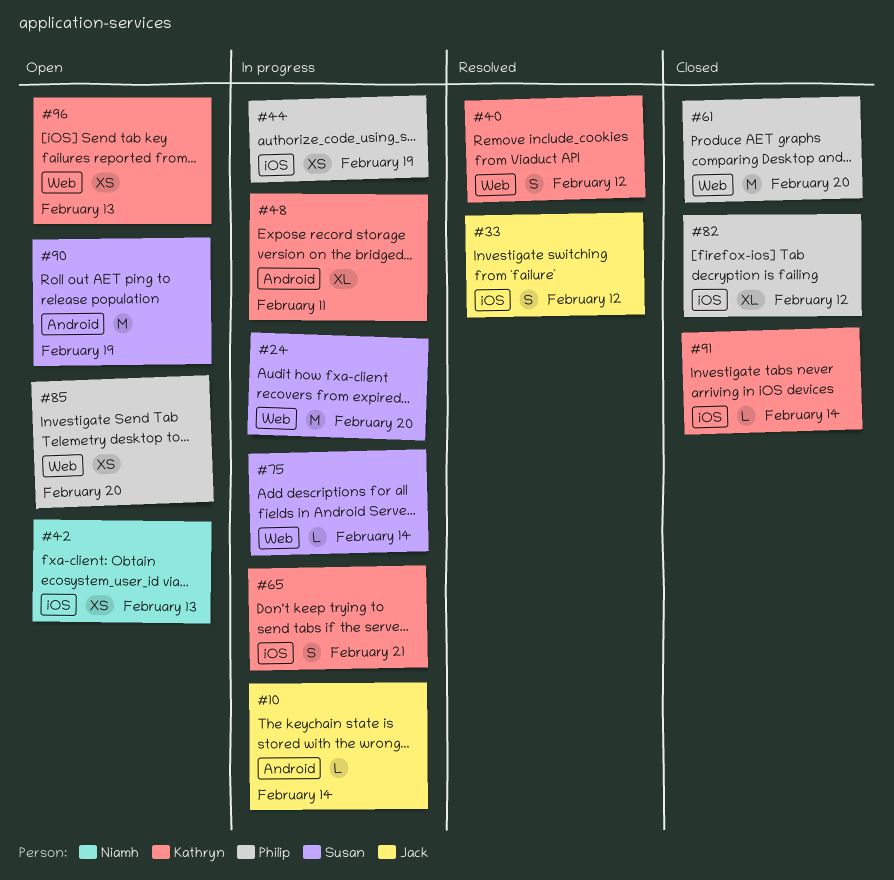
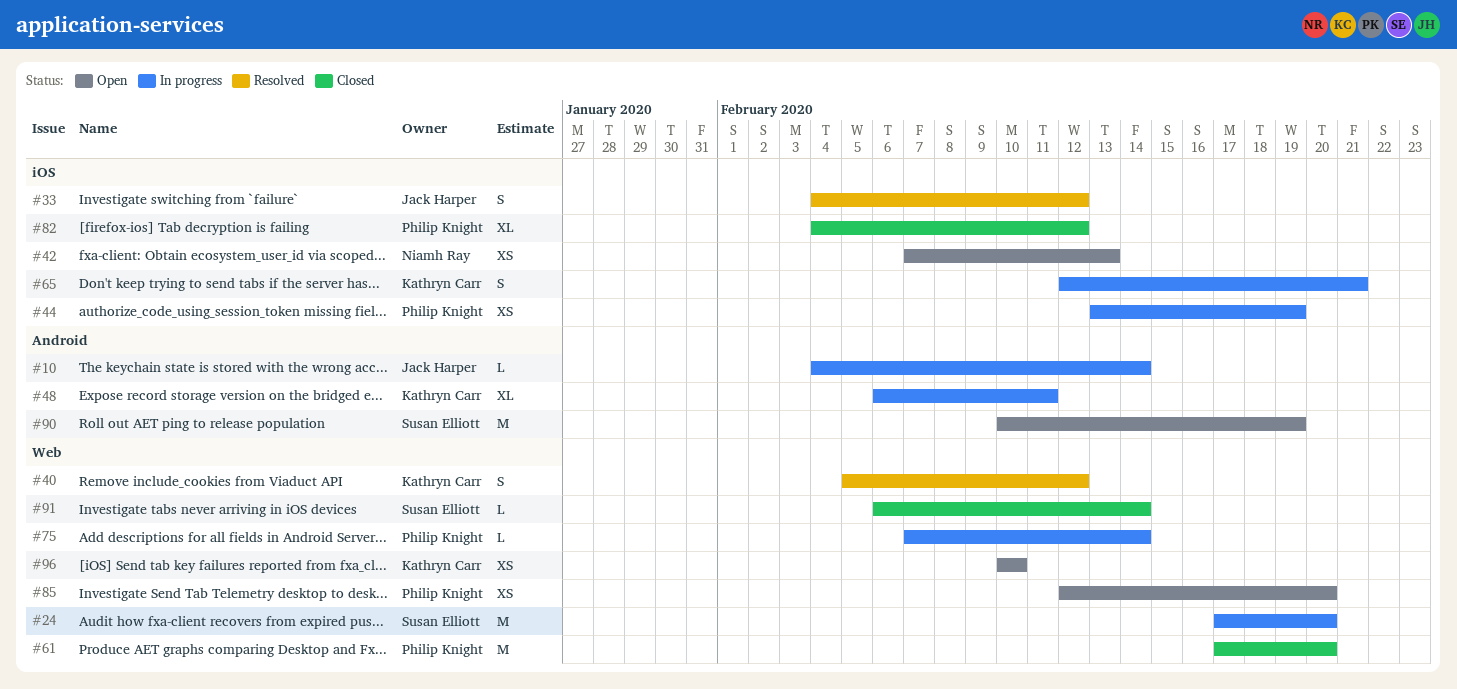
#75, owner: Susan Elliott -> Philip Knight
#91, owner: Kathryn Carr -> Susan Elliott
#91, label: iOS -> Web
#96, due: Feb 13 -> Feb 10

